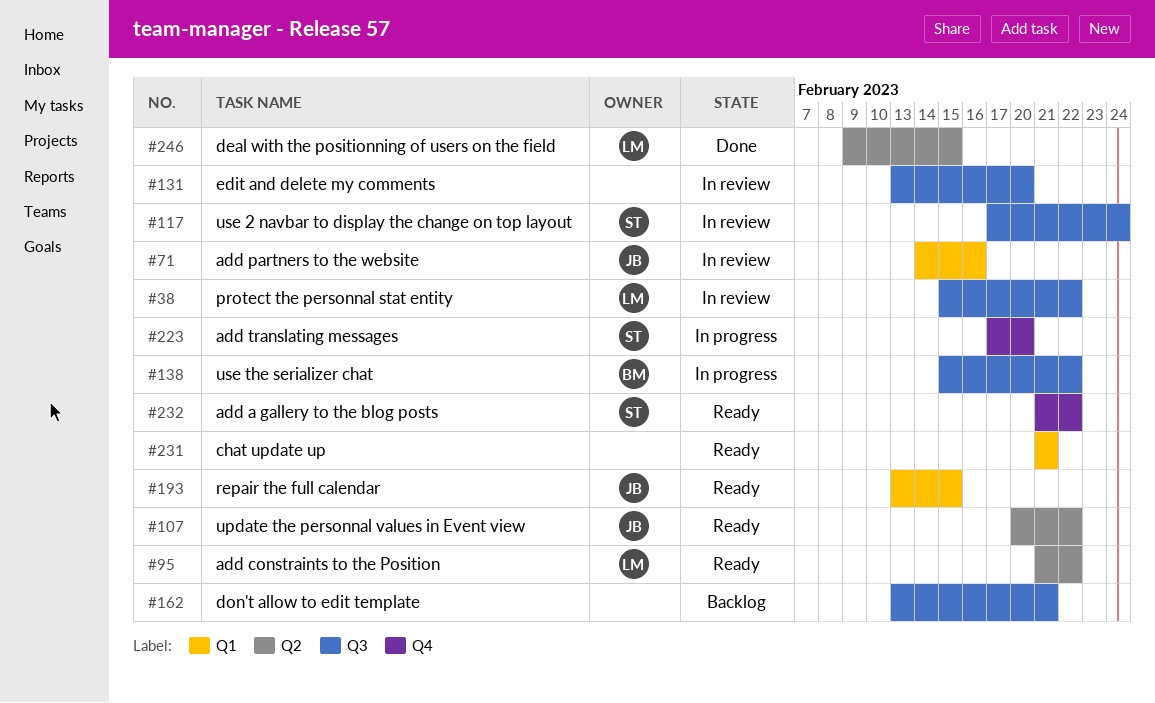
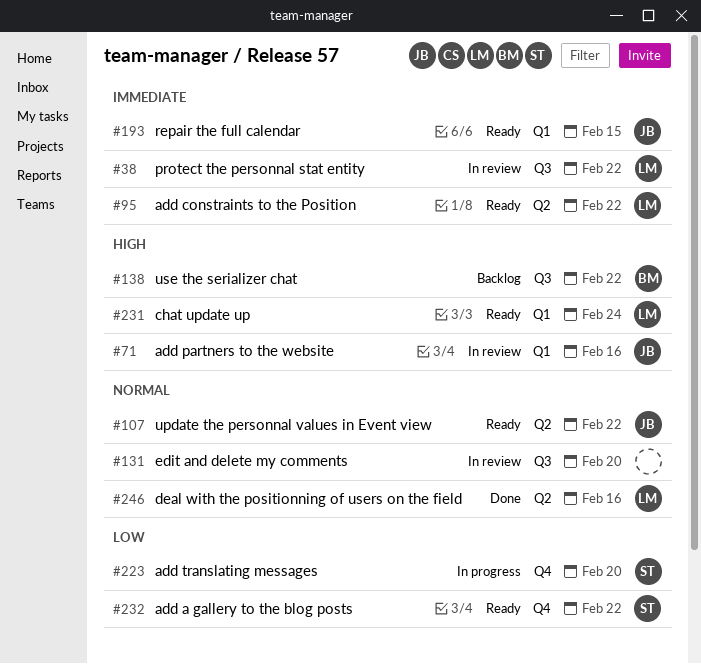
#117: present -> none
#138, status: In progress -> Backlog
#162: present -> none
#231, owner: none -> LM
#231, due: Feb 21 -> Feb 24
#246, due: Feb 15 -> Feb 16

